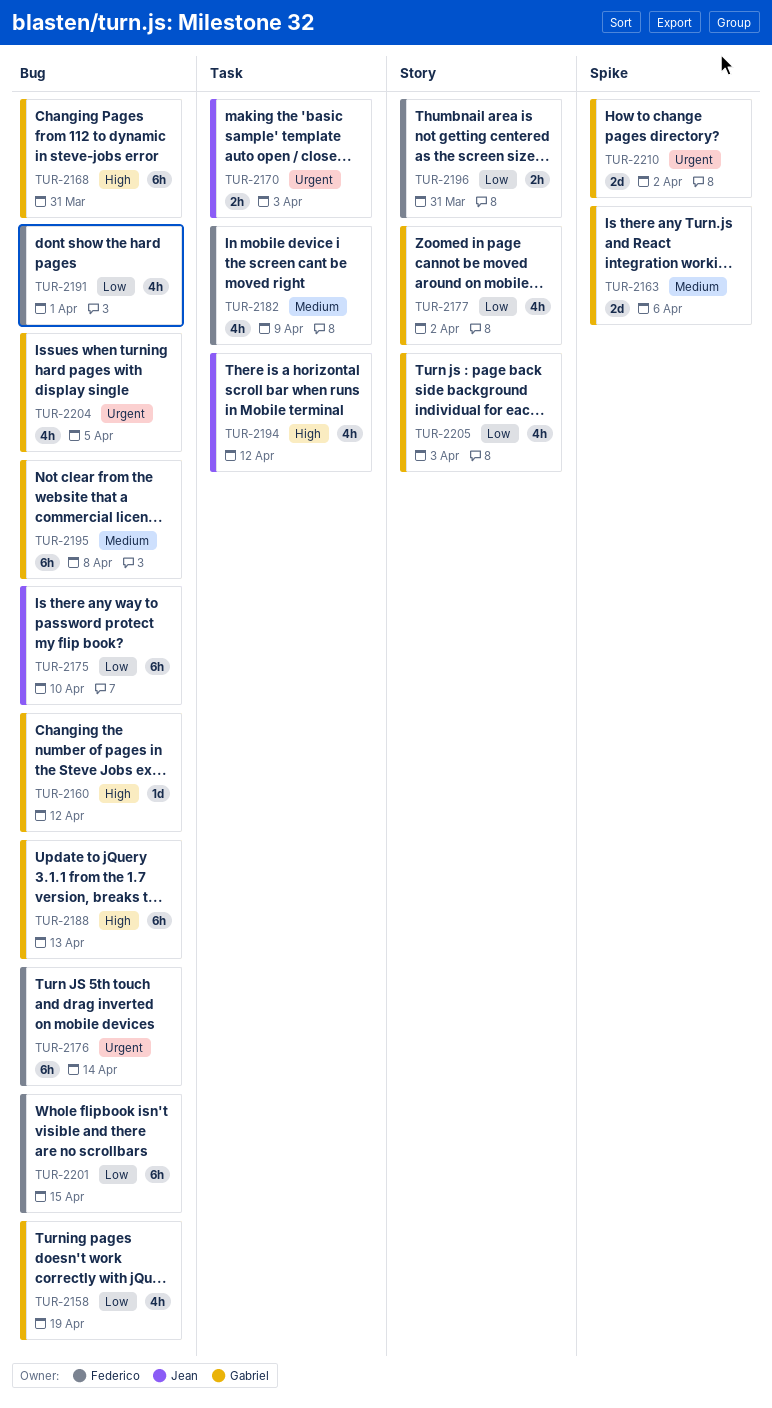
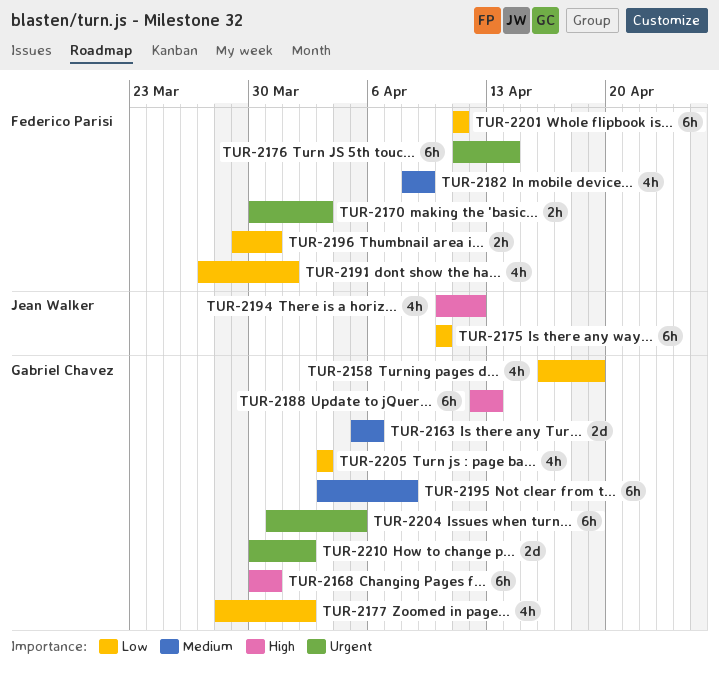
TUR-2160: present -> none
TUR-2170, owner: Jean Walker -> Federico Parisi
TUR-2201, due: Apr 15 -> Apr 11
TUR-2204, estimate: 4h -> 6h

